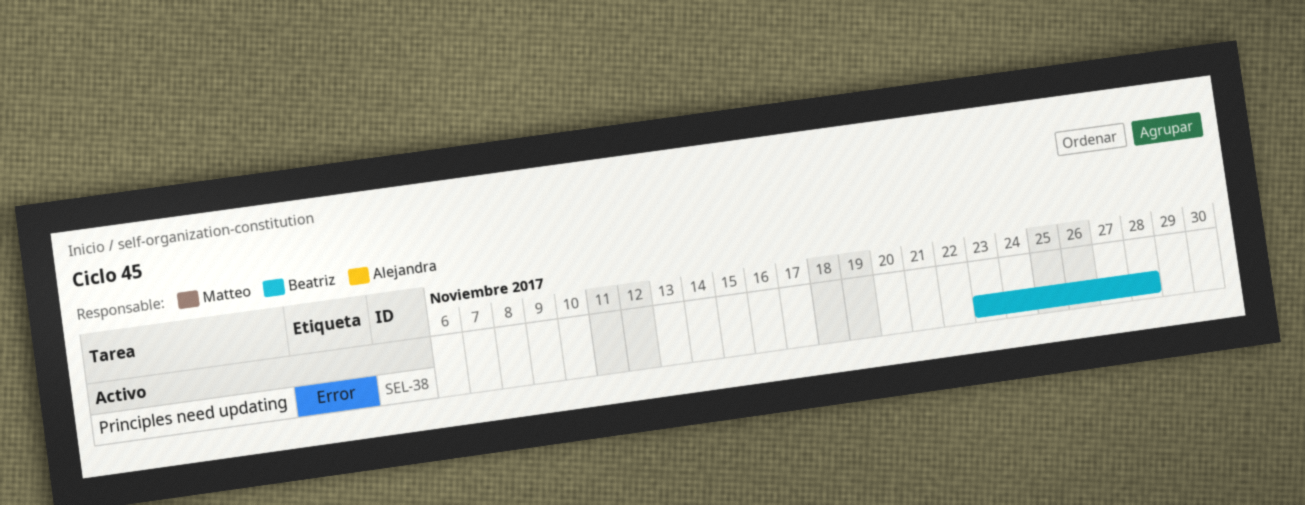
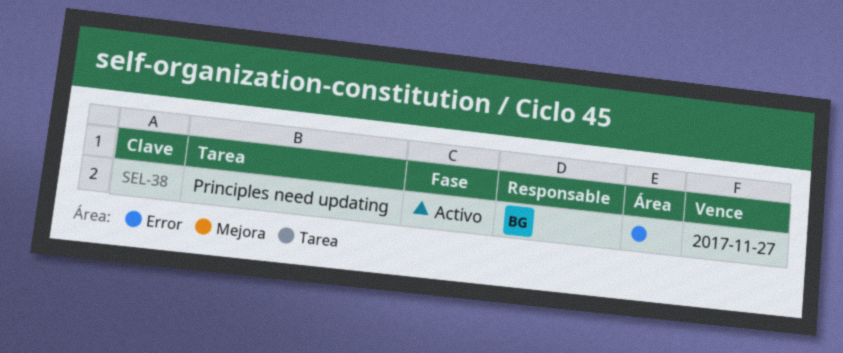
SEL-38, due: Nov 28 -> Nov 27

